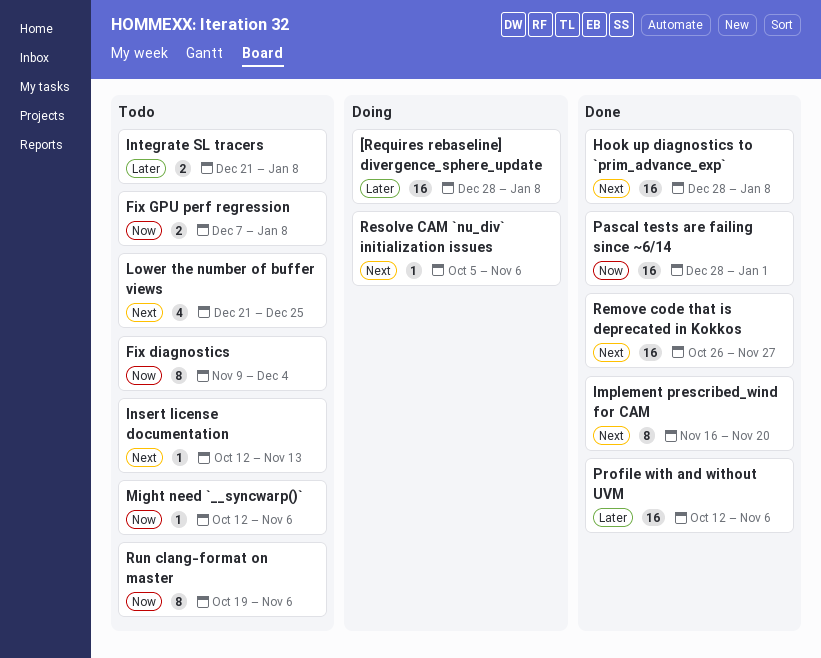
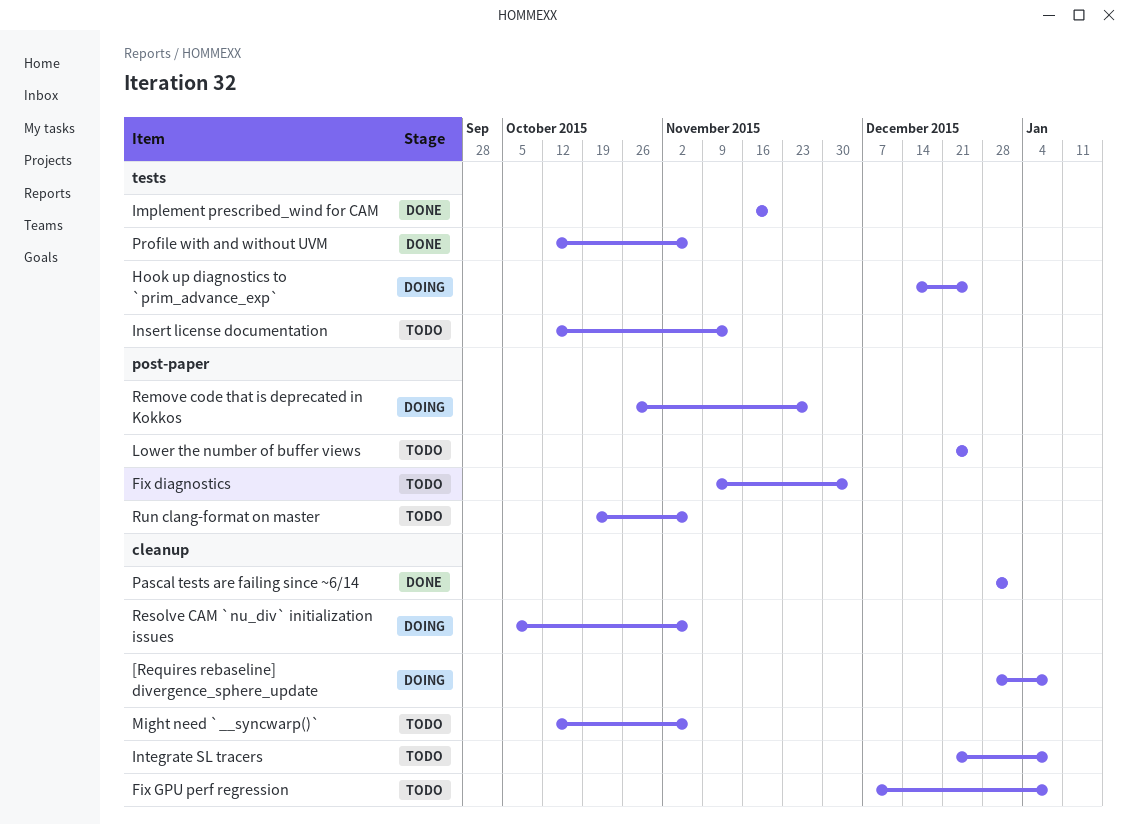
Hook up diagnostics to `prim_advance_exp`, status: Done -> Doing
Hook up diagnostics to `prim_advance_exp`, start: Dec 28 -> Dec 14
Hook up diagnostics to `prim_advance_exp`, due: Jan 8 -> Dec 25
Remove code that is deprecated in Kokkos, status: Done -> Doing

